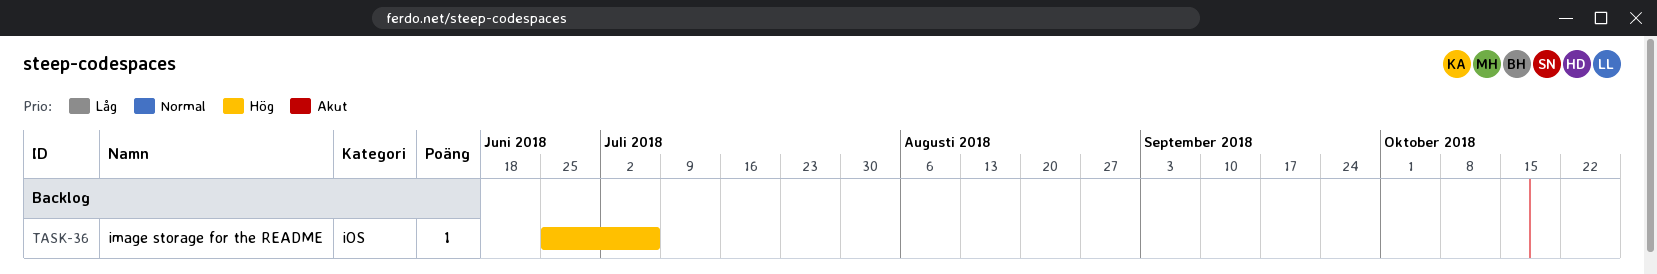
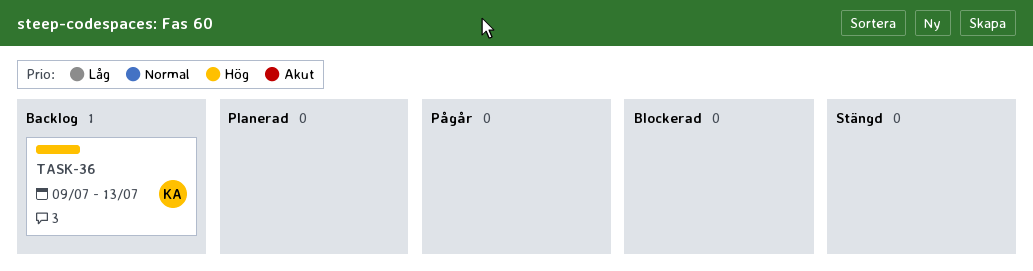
TASK-36, start: Jun 25 -> Jul 9
TASK-36, due: Jul 6 -> Jul 13

